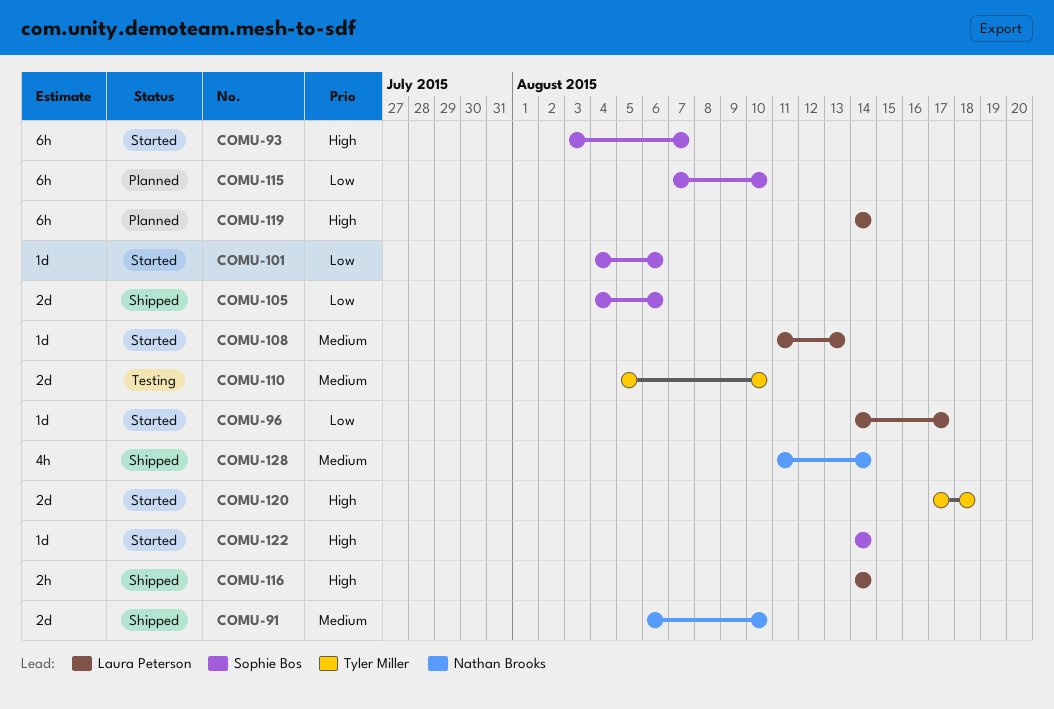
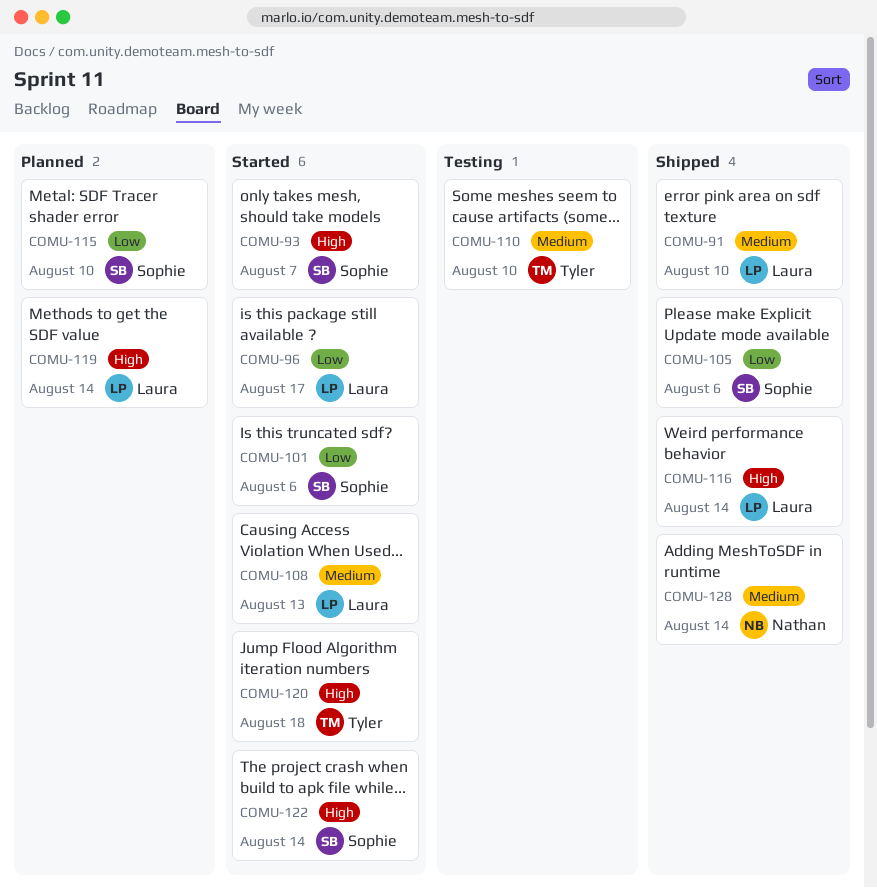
COMU-91, owner: Nathan Brooks -> Laura Peterson

